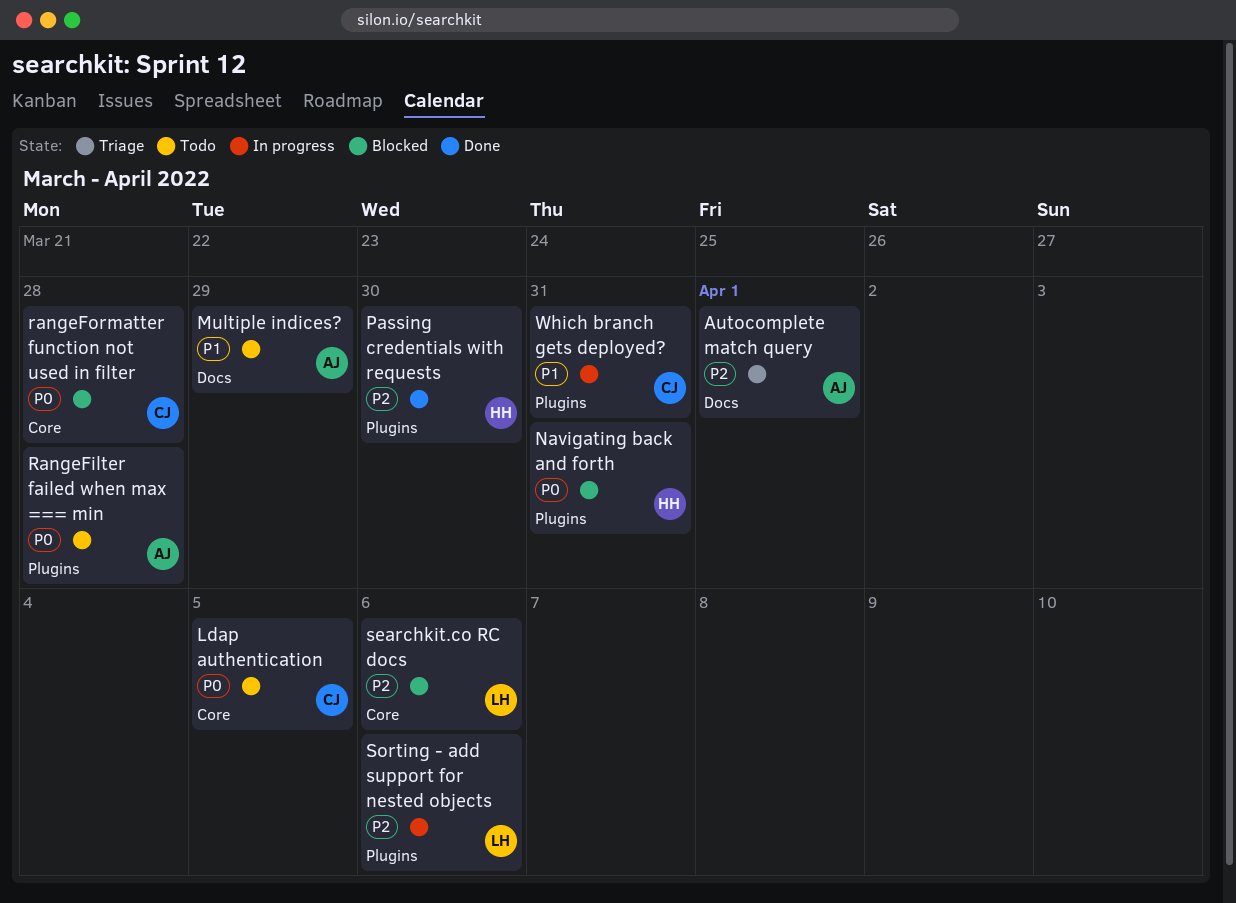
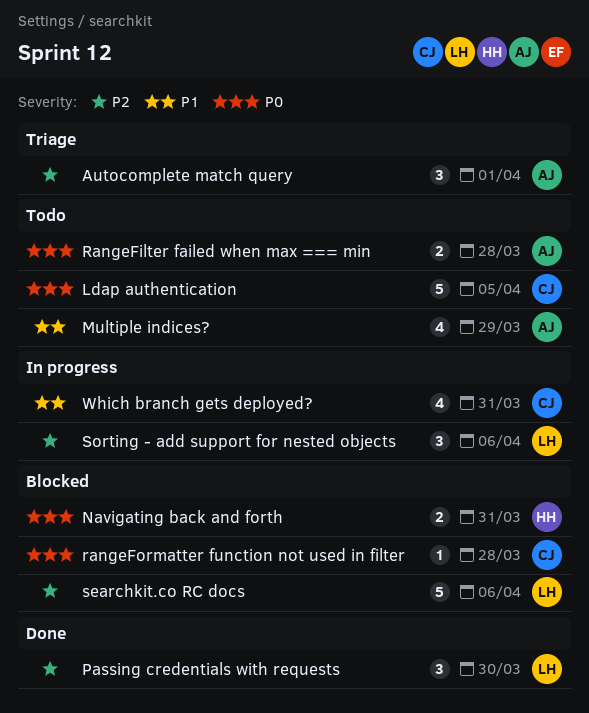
Passing credentials with requests, owner: HH -> LH

